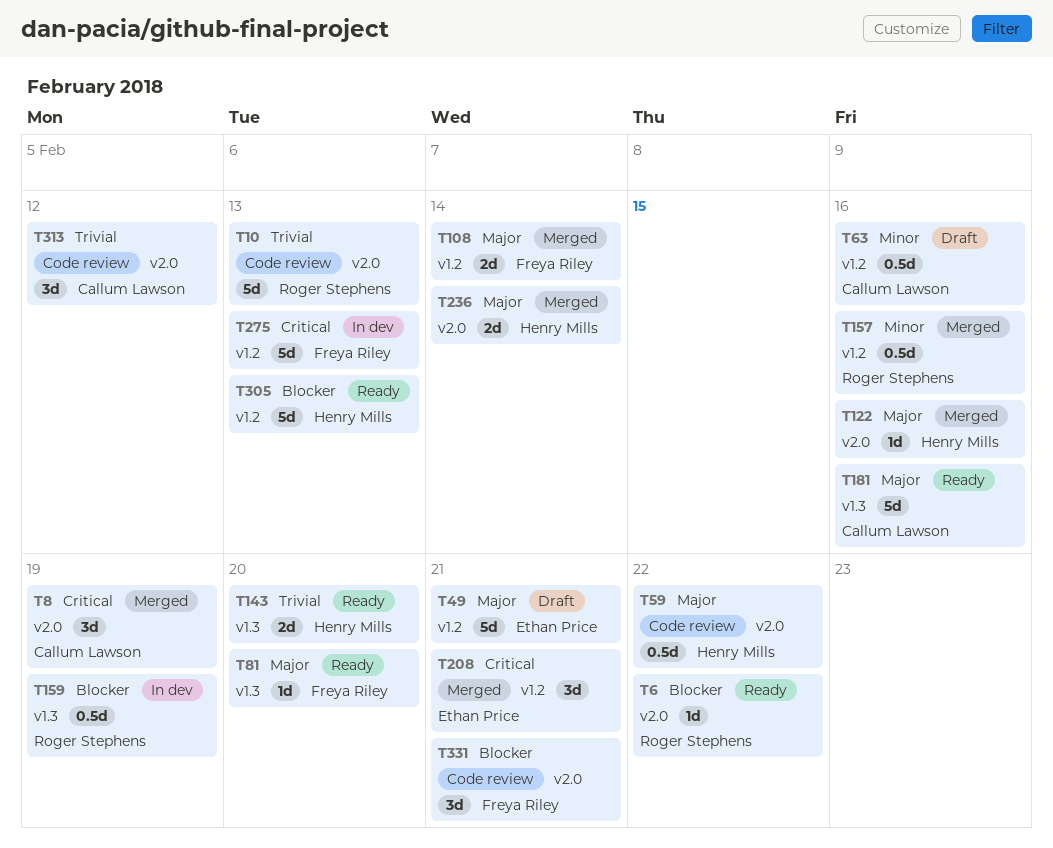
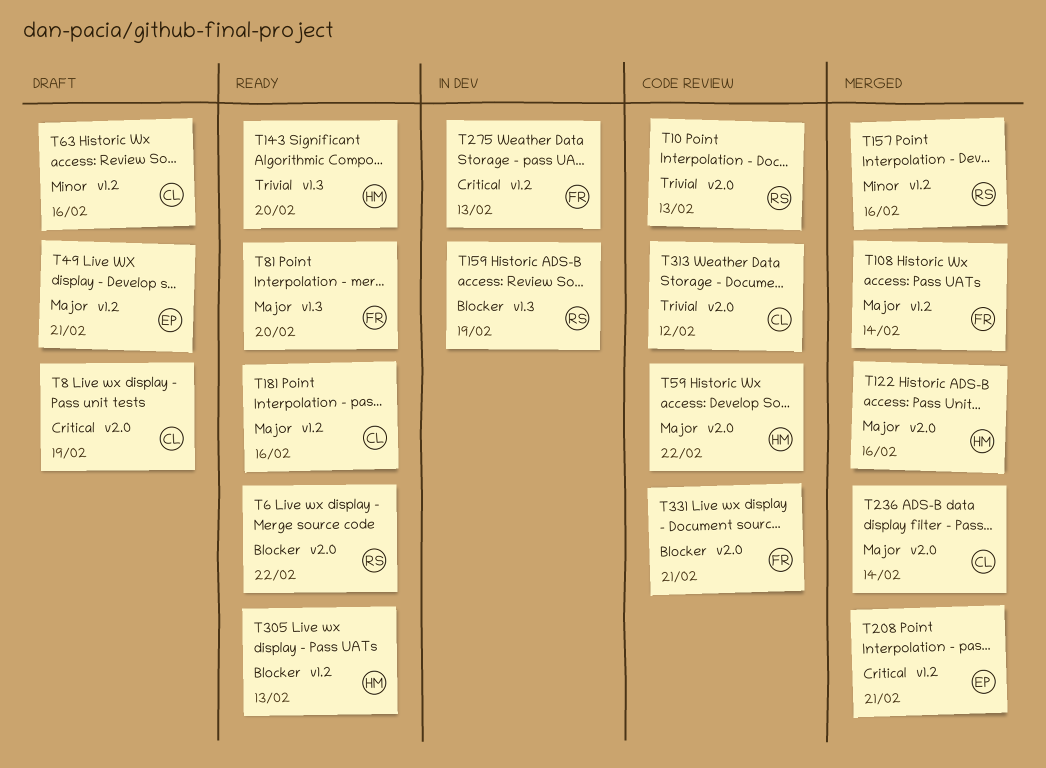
T8, status: Merged -> Draft
T181, label: v1.3 -> v1.2
T236, owner: Henry Mills -> Callum Lawson

